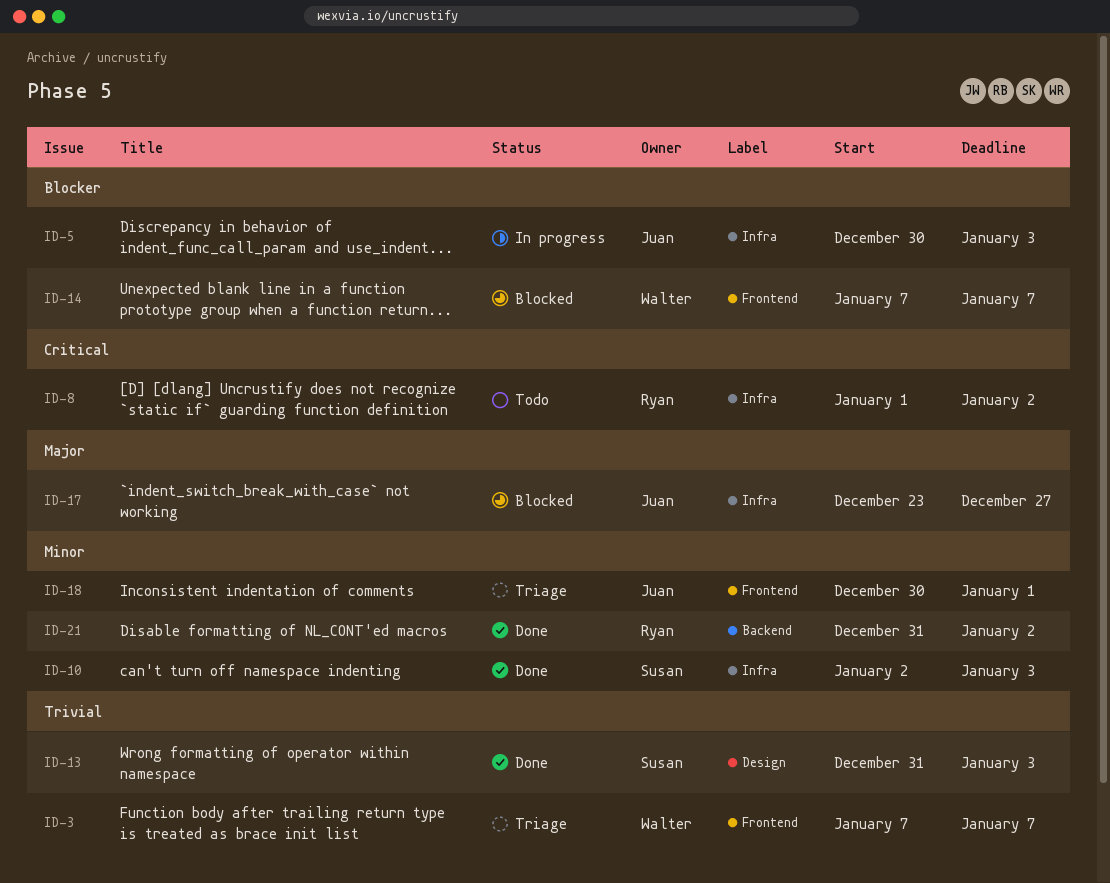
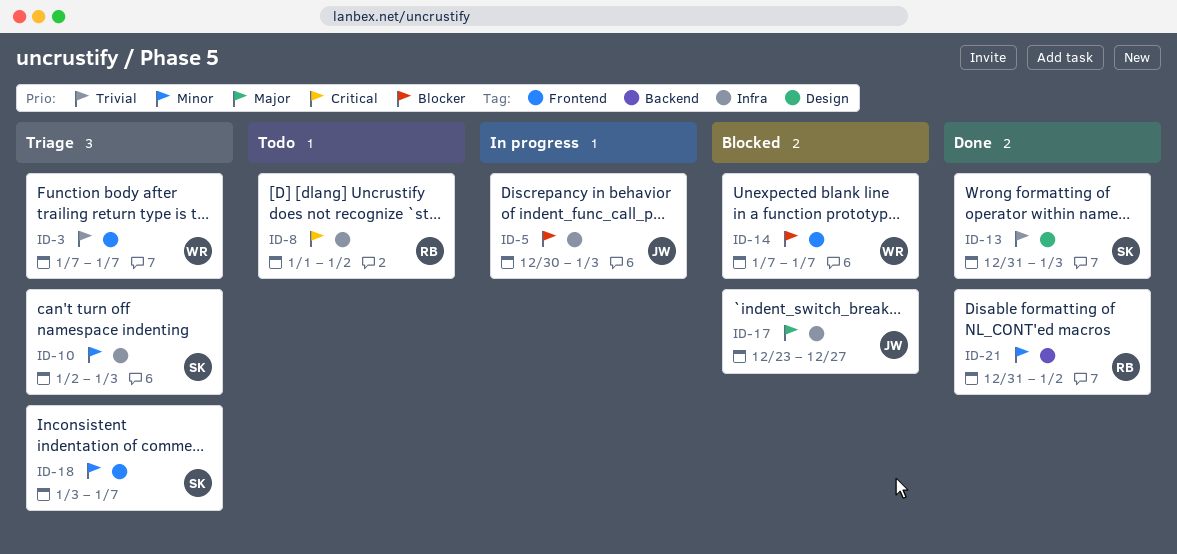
ID-10, status: Done -> Triage
ID-18, owner: Juan -> Susan
ID-18, start: Dec 30 -> Jan 3
ID-18, due: Jan 1 -> Jan 7

